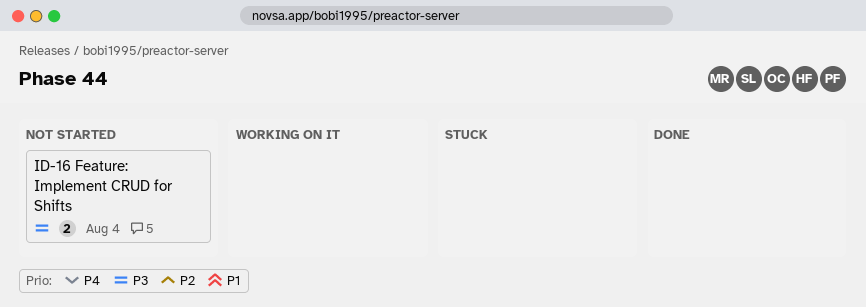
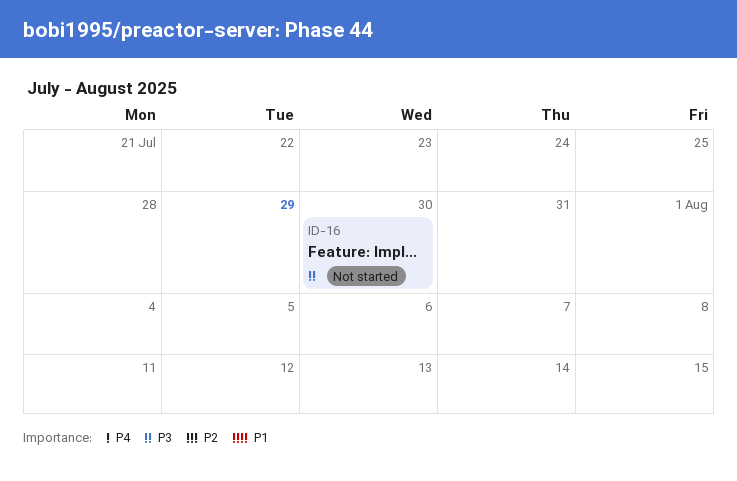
ID-16, due: Aug 4 -> Jul 30

